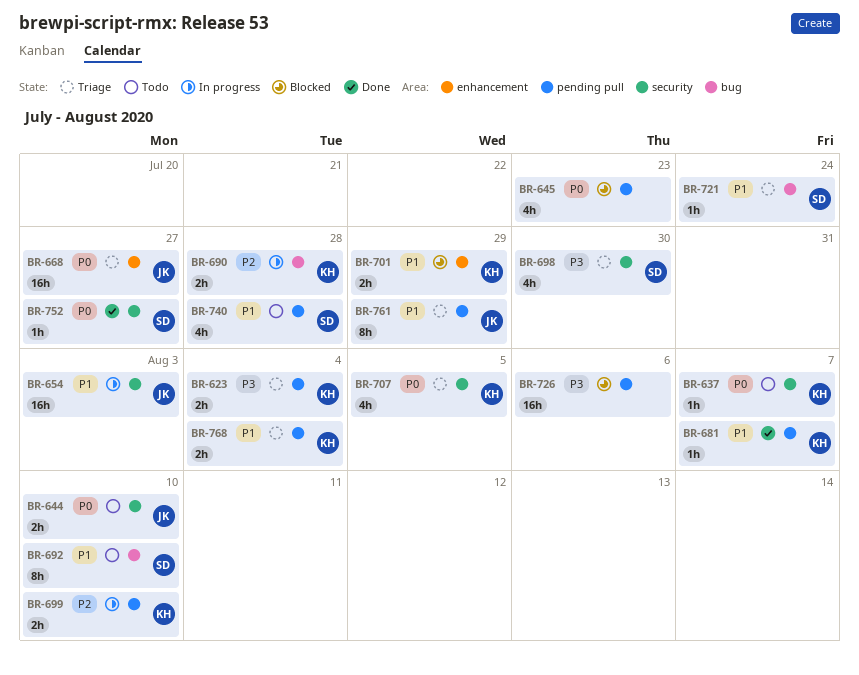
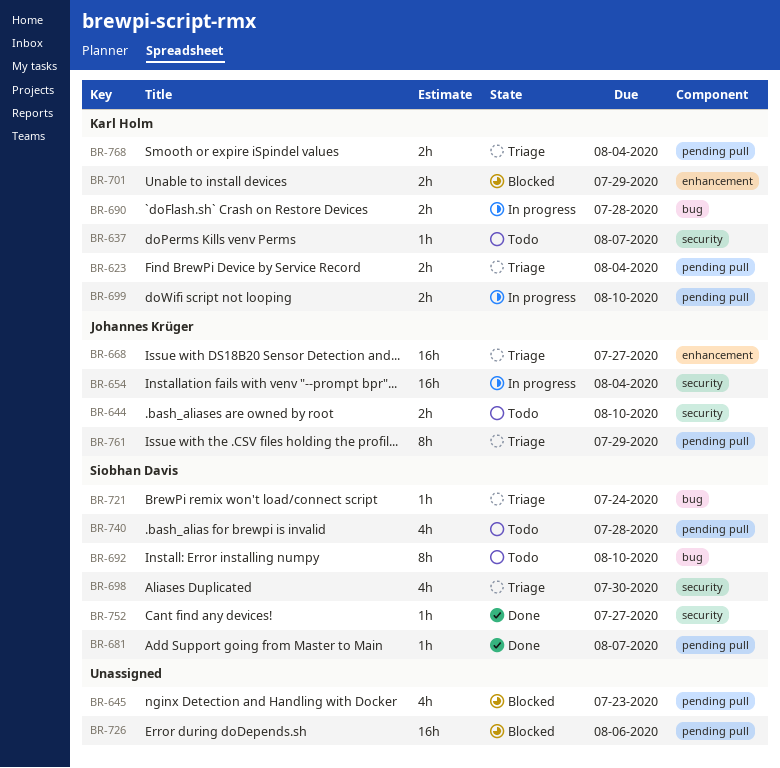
BR-654, due: Aug 3 -> Aug 4
BR-681, owner: Karl Holm -> Siobhan Davis
BR-707: present -> none

